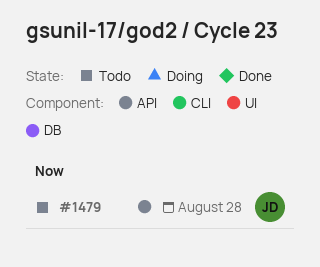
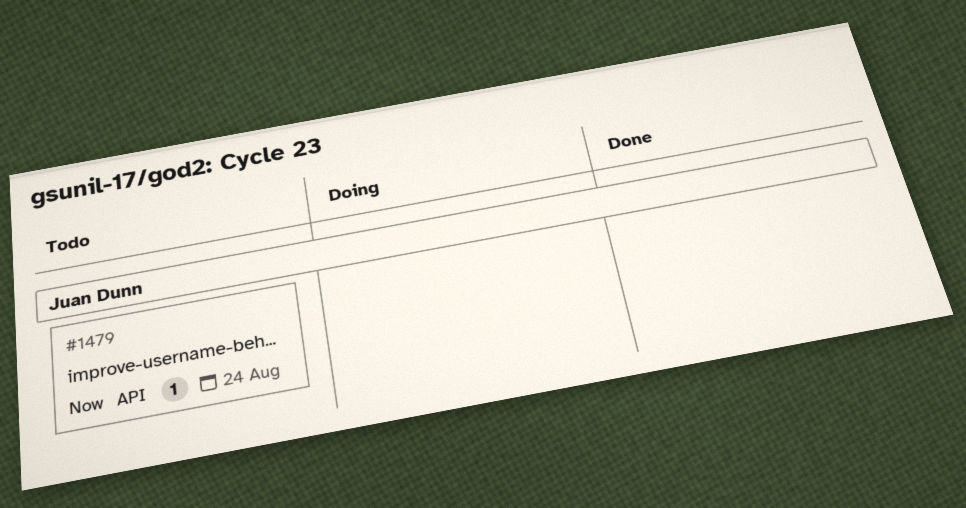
#1479, due: Aug 28 -> Aug 24

